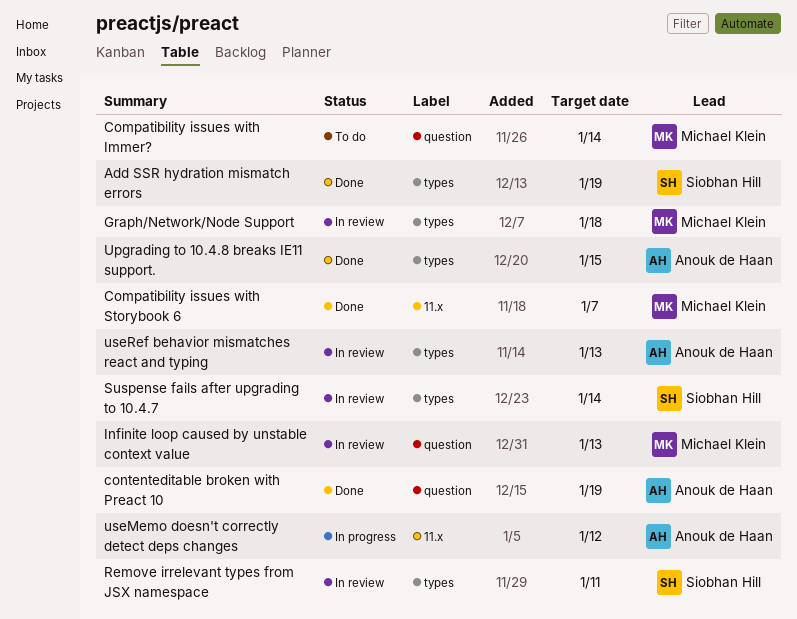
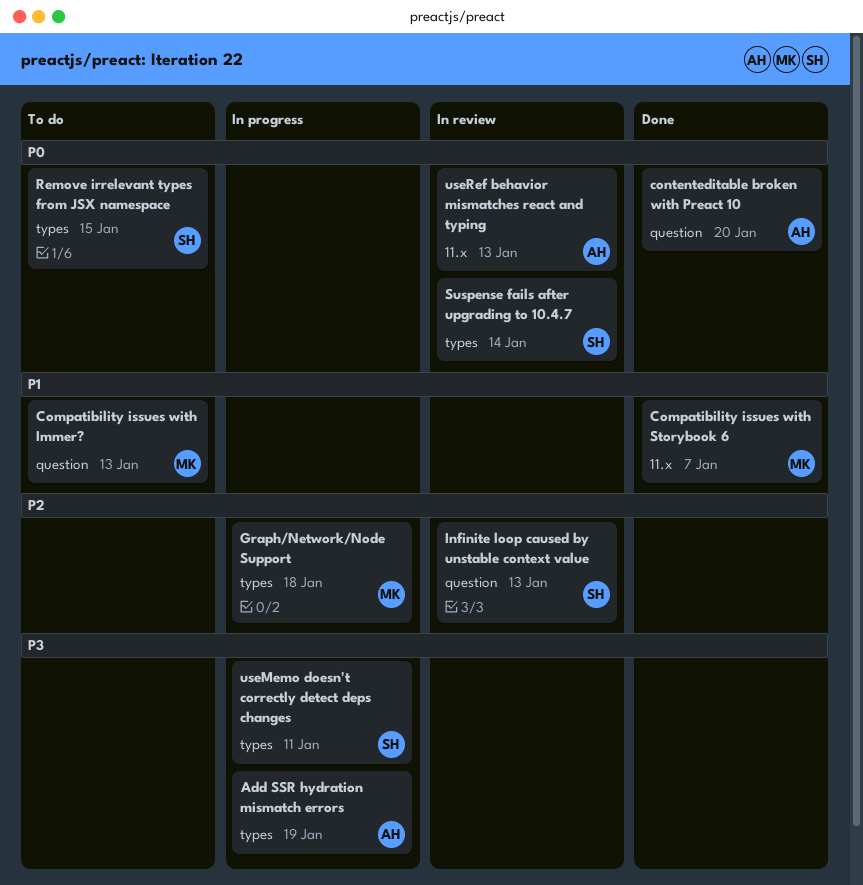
Add SSR hydration mismatch errors, status: Done -> In progress
Add SSR hydration mismatch errors, owner: Siobhan Hill -> Anouk de Haan
Compatibility issues with Immer?, due: Jan 14 -> Jan 13
contenteditable broken with Preact 10, due: Jan 19 -> Jan 20
Graph/Network/Node Support, status: In review -> In progress
Infinite loop caused by unstable context value, owner: Michael Klein -> Siobhan Hill
Remove irrelevant types from JSX namespace, status: In review -> To do
Remove irrelevant types from JSX namespace, due: Jan 11 -> Jan 15
Upgrading to 10.4.8 breaks IE11 support.: present -> none
useMemo doesn't correctly detect deps changes, owner: Anouk de Haan -> Siobhan Hill
useMemo doesn't correctly detect deps changes, label: 11.x -> types
useMemo doesn't correctly detect deps changes, due: Jan 12 -> Jan 11
useRef behavior mismatches react and typing, label: types -> 11.x

